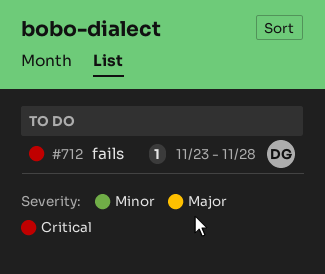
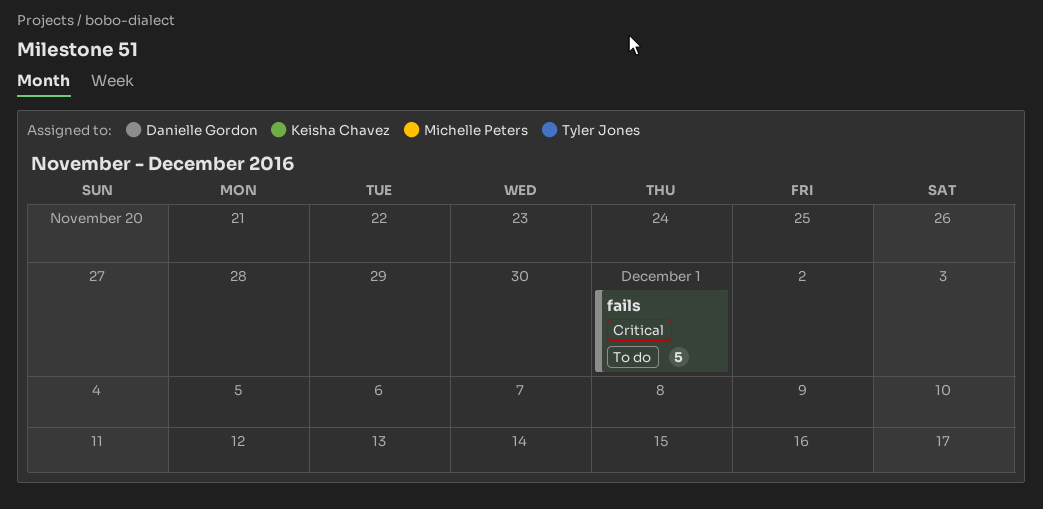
fails, estimate: 1 -> 5
fails, due: Nov 28 -> Dec 1

